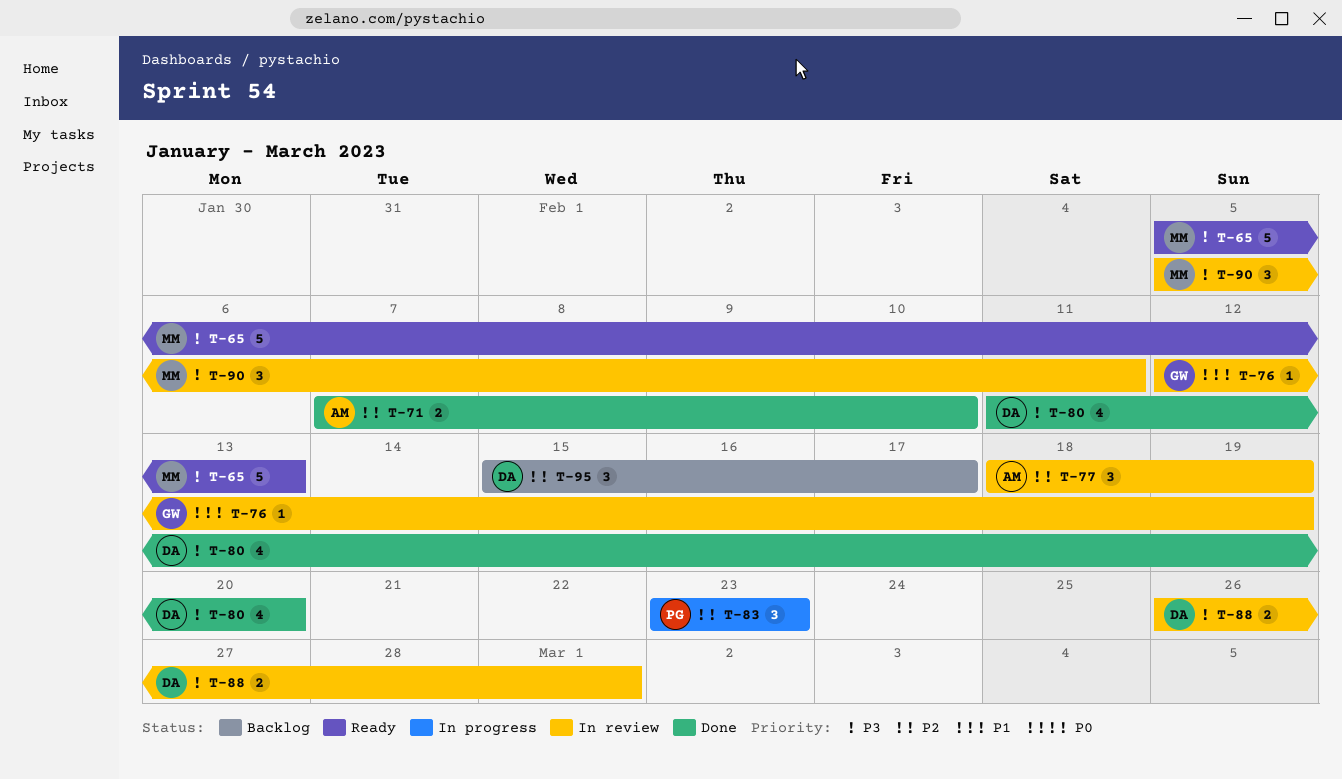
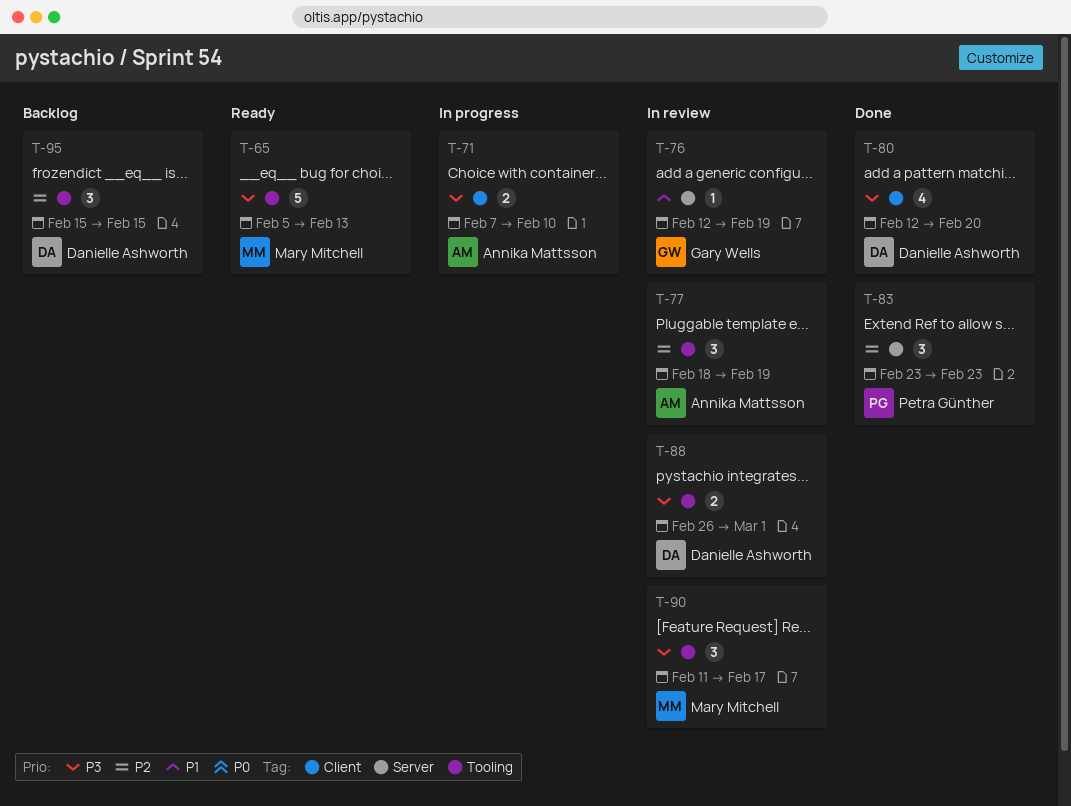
T-71, status: Done -> In progress
T-71, priority: P2 -> P3
T-80, start: Feb 11 -> Feb 12
T-83, status: In progress -> Done
T-90, start: Feb 5 -> Feb 11
T-90, due: Feb 11 -> Feb 17
T-95, due: Feb 17 -> Feb 15

